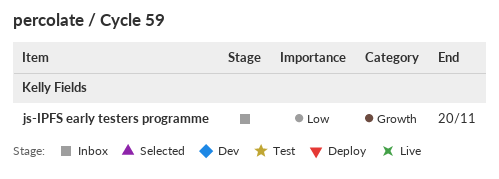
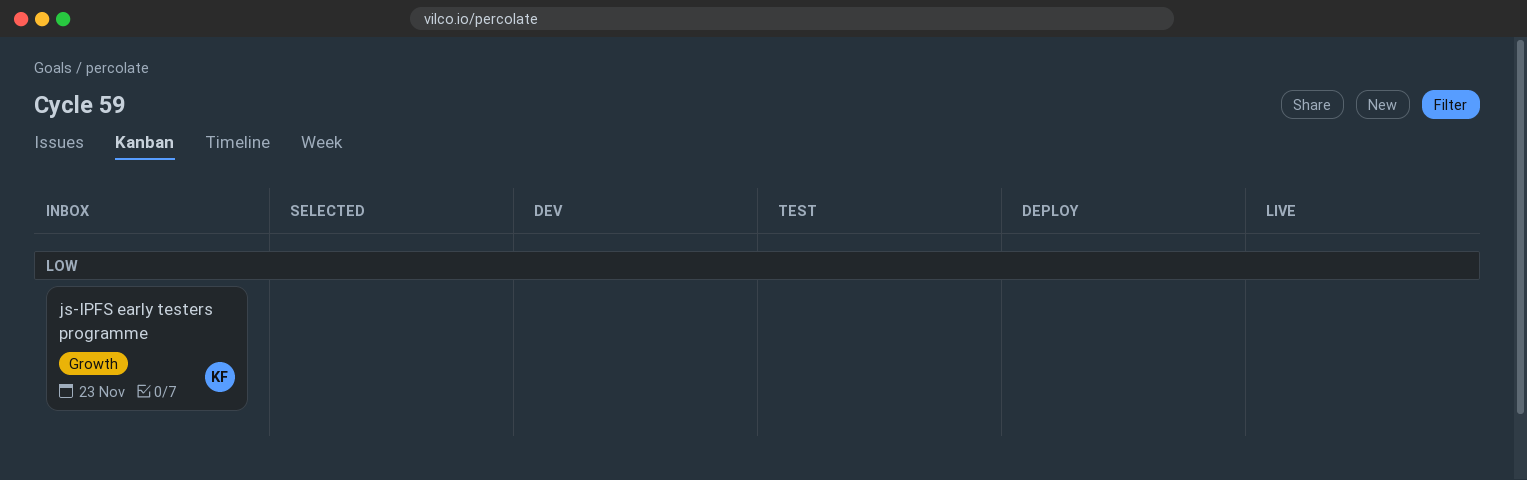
js-IPFS early testers programme, due: Nov 20 -> Nov 23

